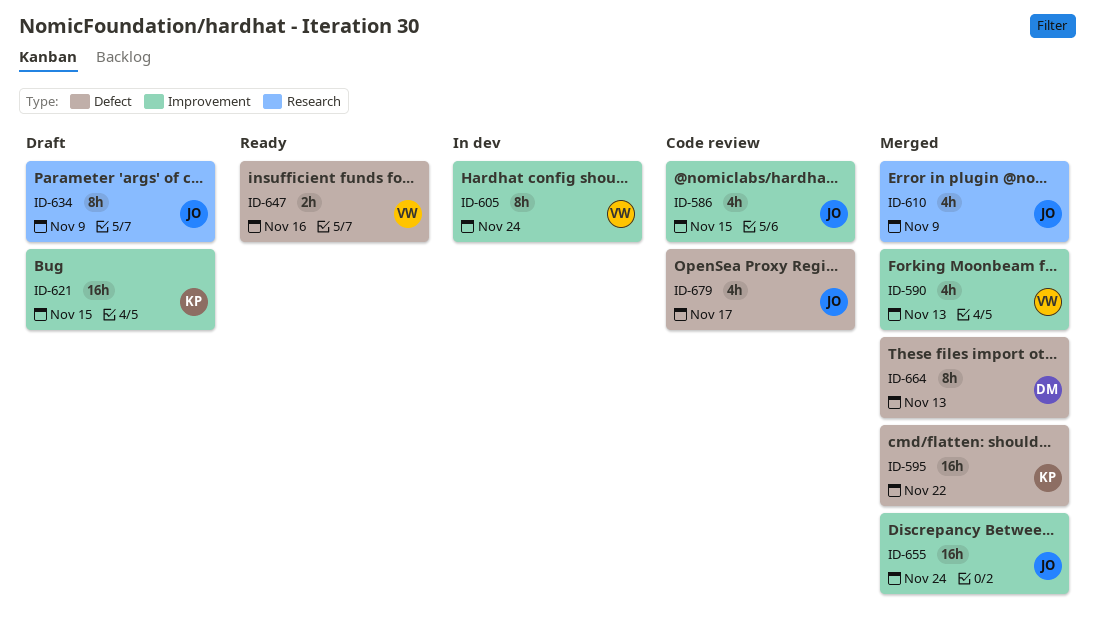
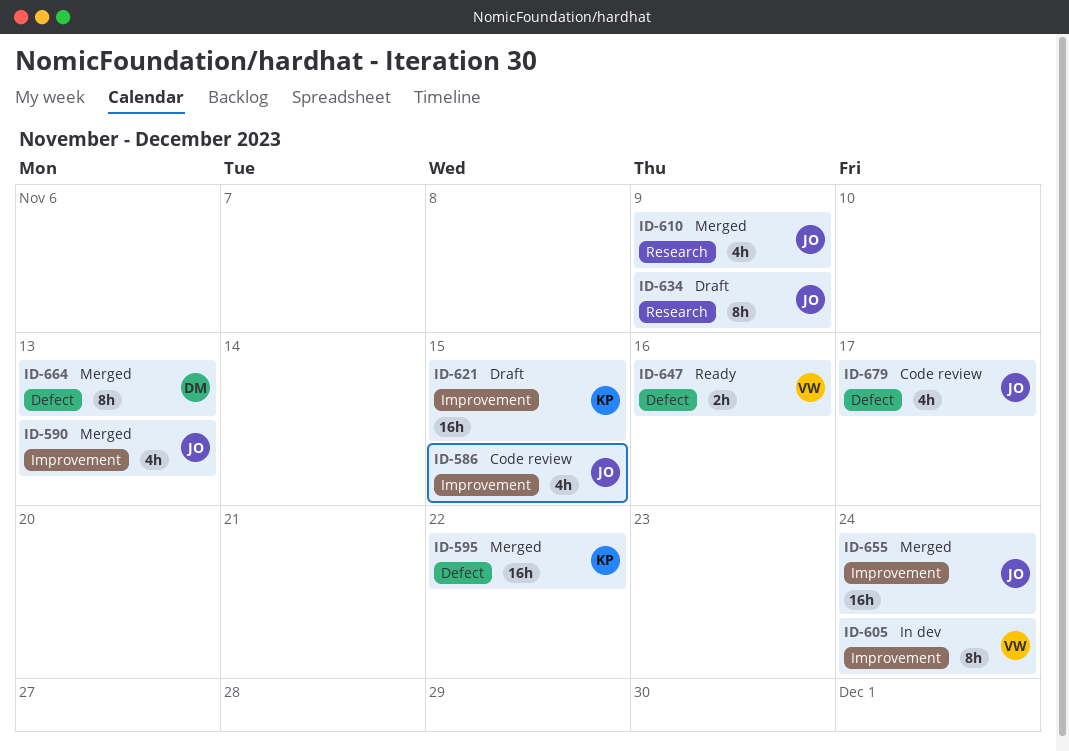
ID-590, owner: VW -> JO

